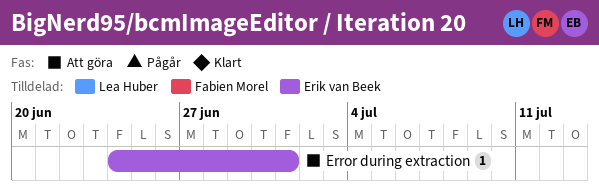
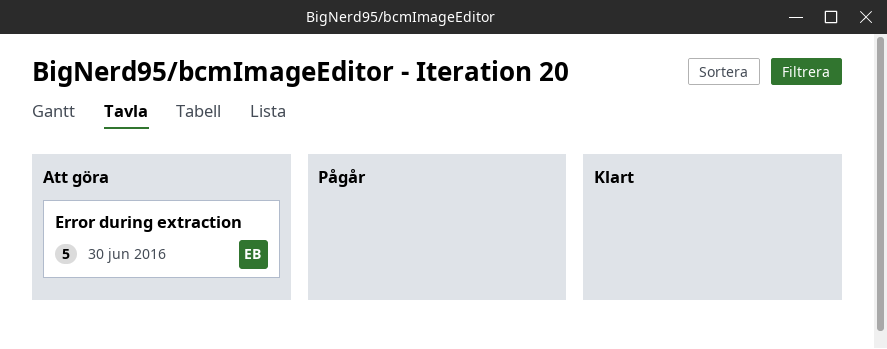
Error during extraction, estimate: 1 -> 5
Error during extraction, due: Jul 1 -> Jun 30

